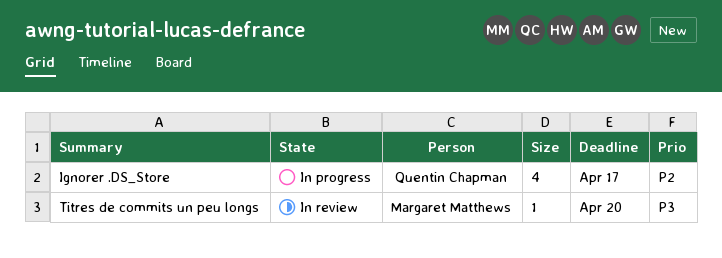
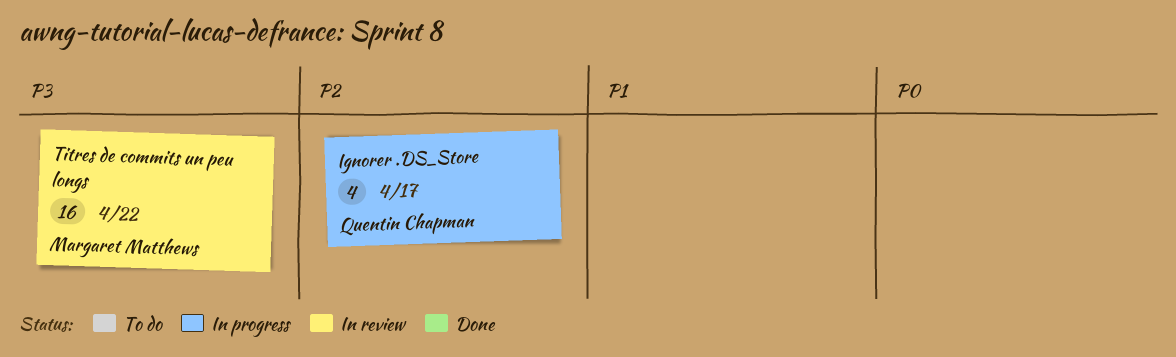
Titres de commits un peu longs, estimate: 1 -> 16
Titres de commits un peu longs, due: Apr 20 -> Apr 22

